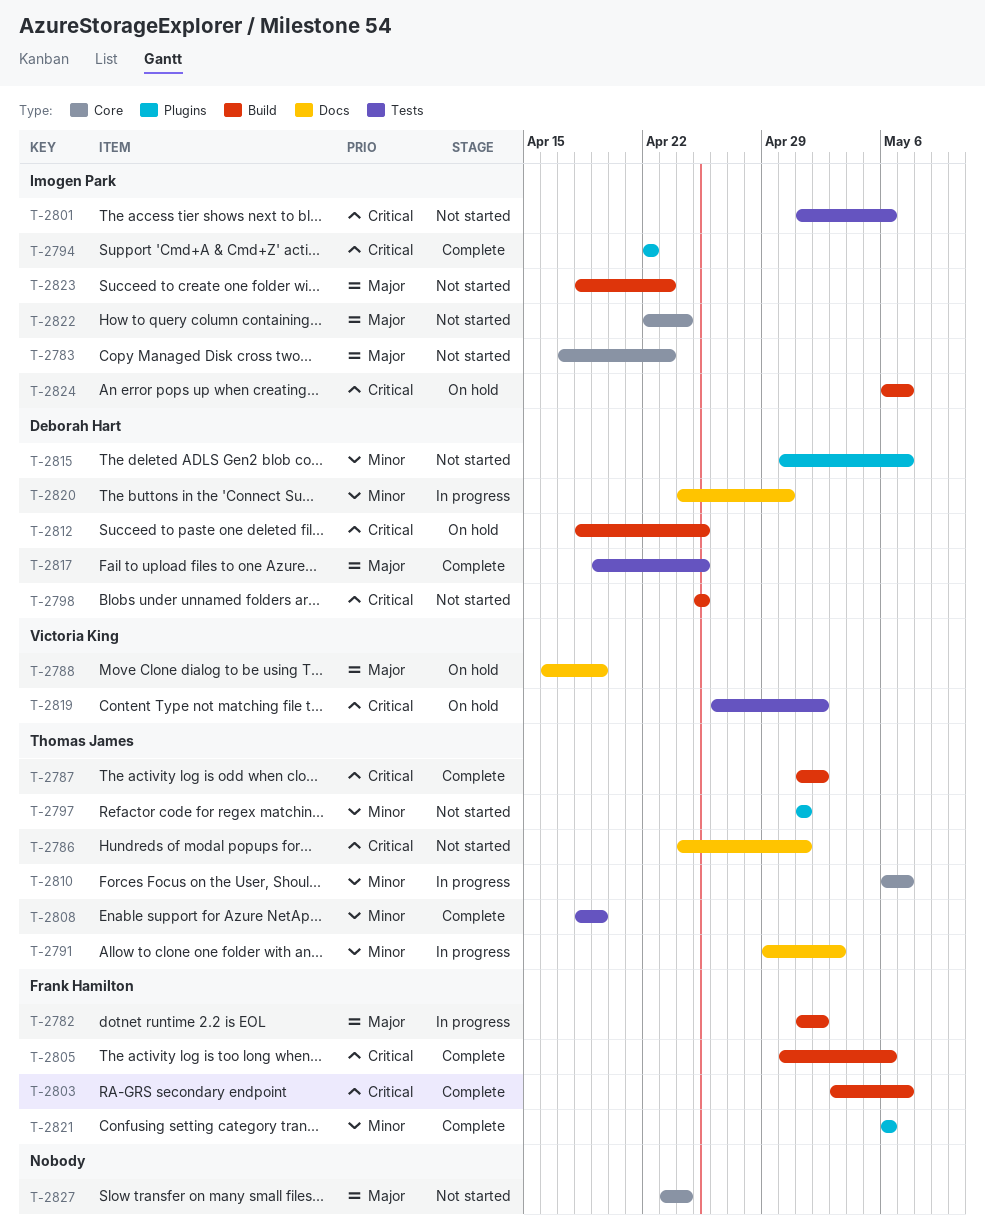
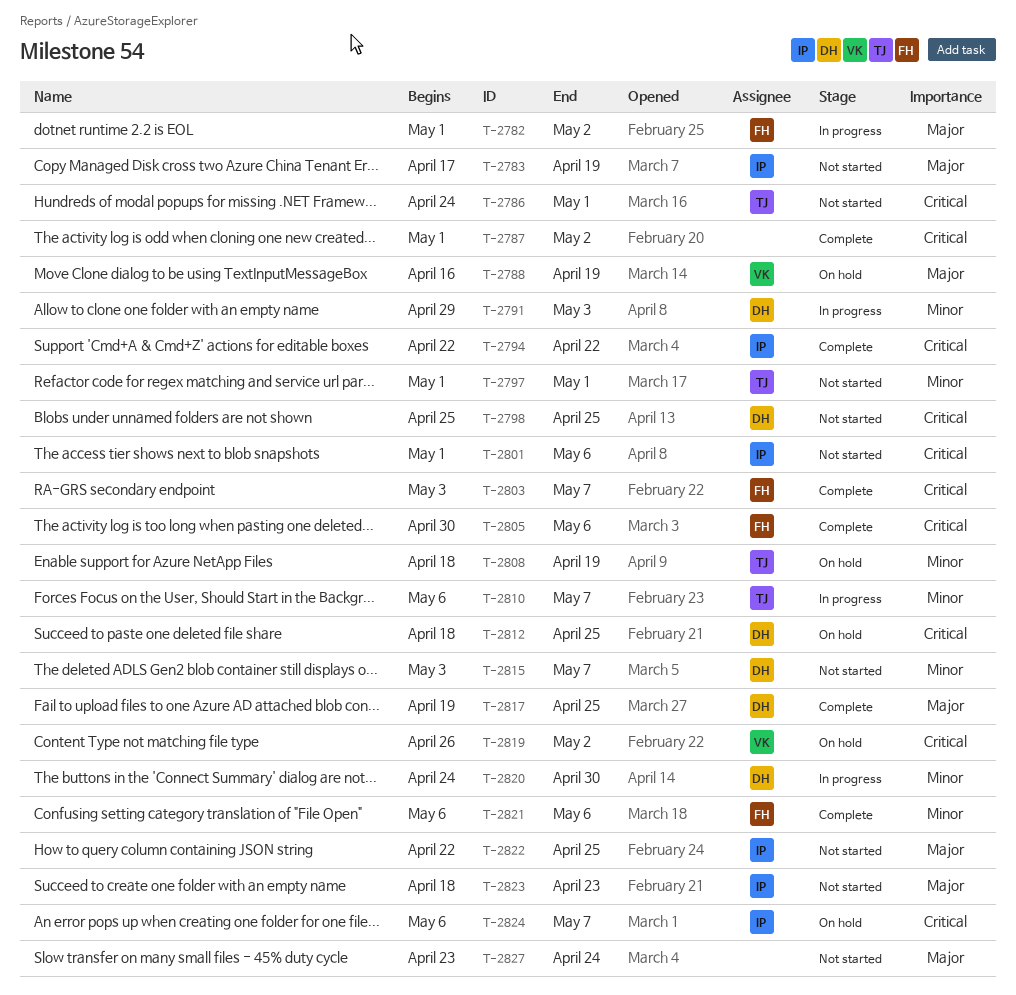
T-2783, due: Apr 23 -> Apr 19
T-2787, owner: Thomas James -> none
T-2791, owner: Thomas James -> Deborah Hart
T-2808, status: Complete -> On hold
T-2815, start: Apr 30 -> May 3
T-2822, due: Apr 24 -> Apr 25

